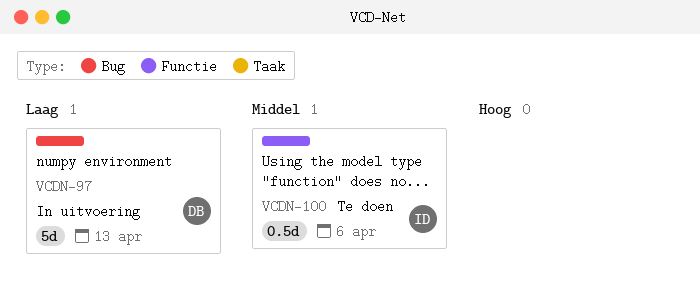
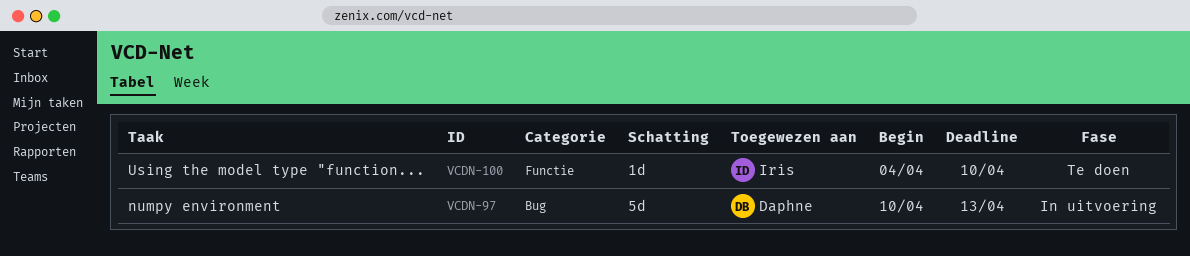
VCDN-100, estimate: 0.5d -> 1d
VCDN-100, due: Apr 6 -> Apr 10

